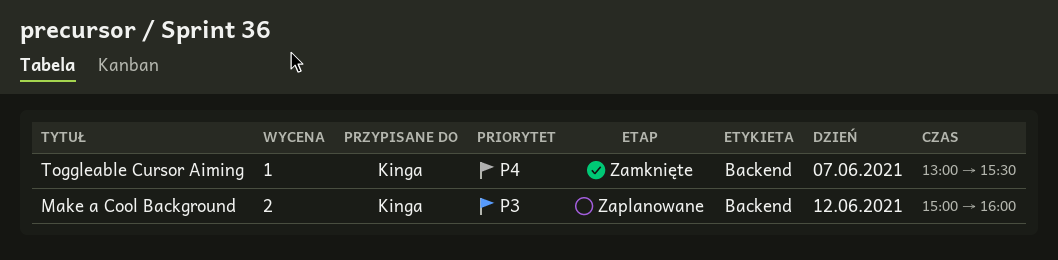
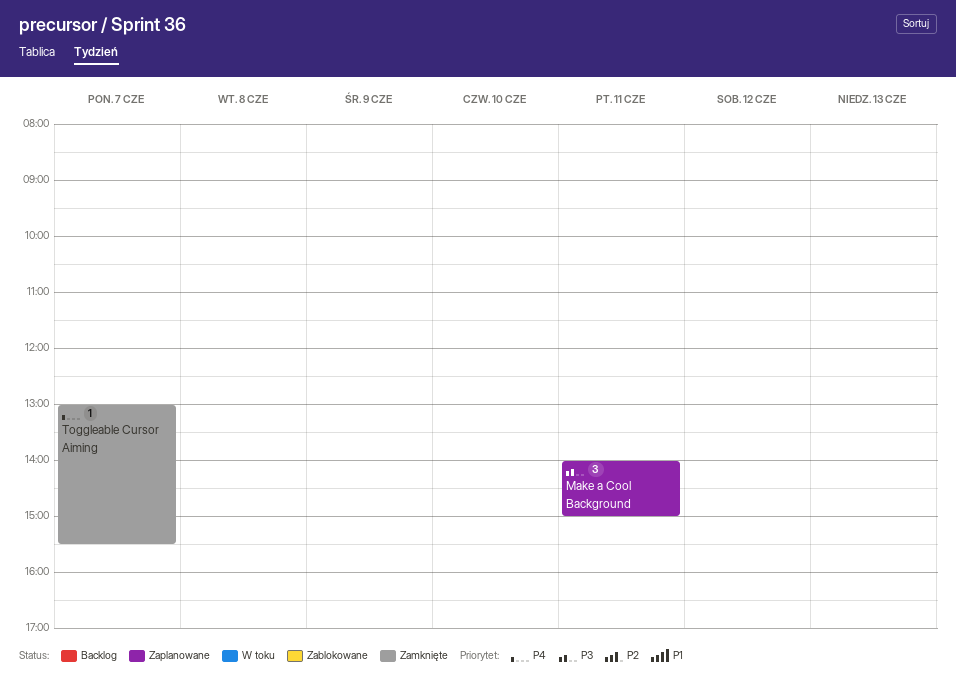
Make a Cool Background, estimate: 2 -> 3
Make a Cool Background, day: Jun 12 -> Jun 11
Make a Cool Background, begins: 15:00 -> 14:00
Make a Cool Background, ends: 16:00 -> 15:00

